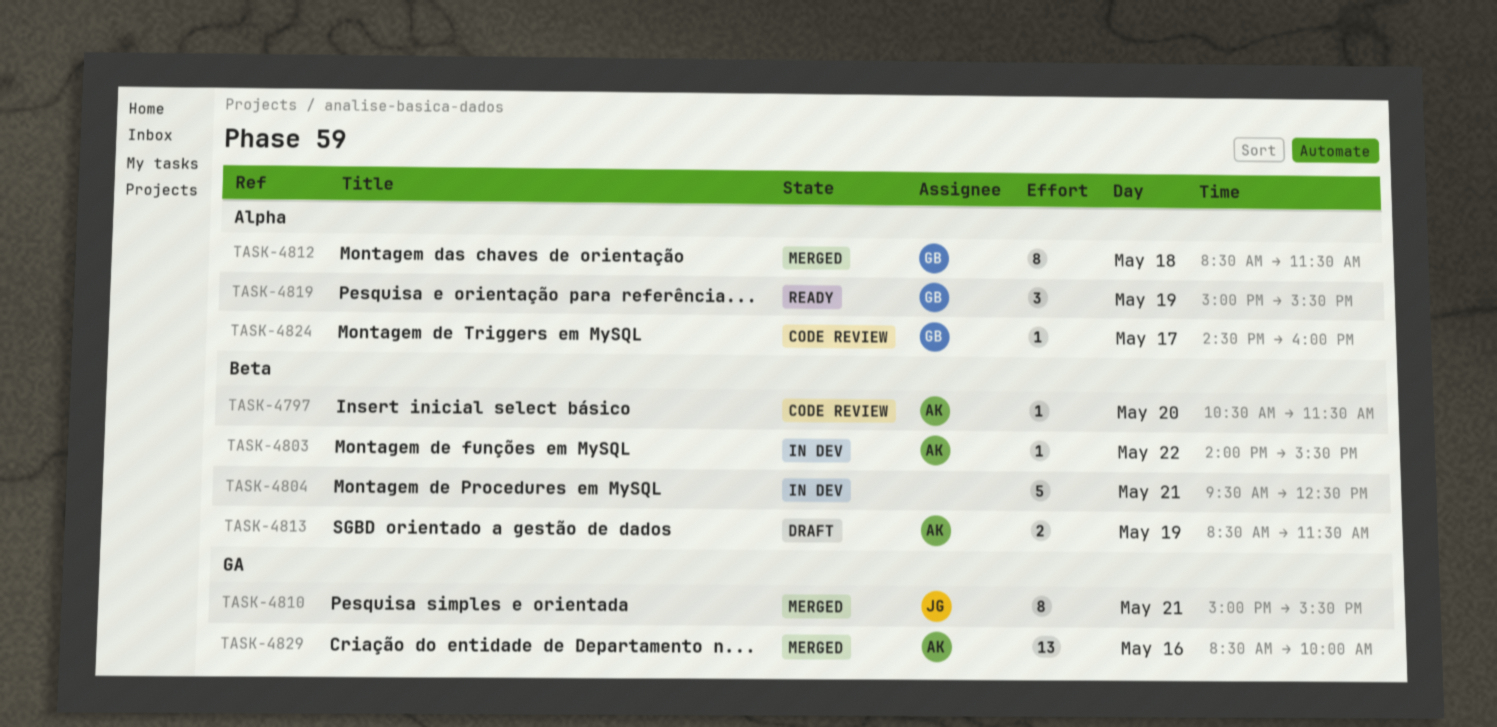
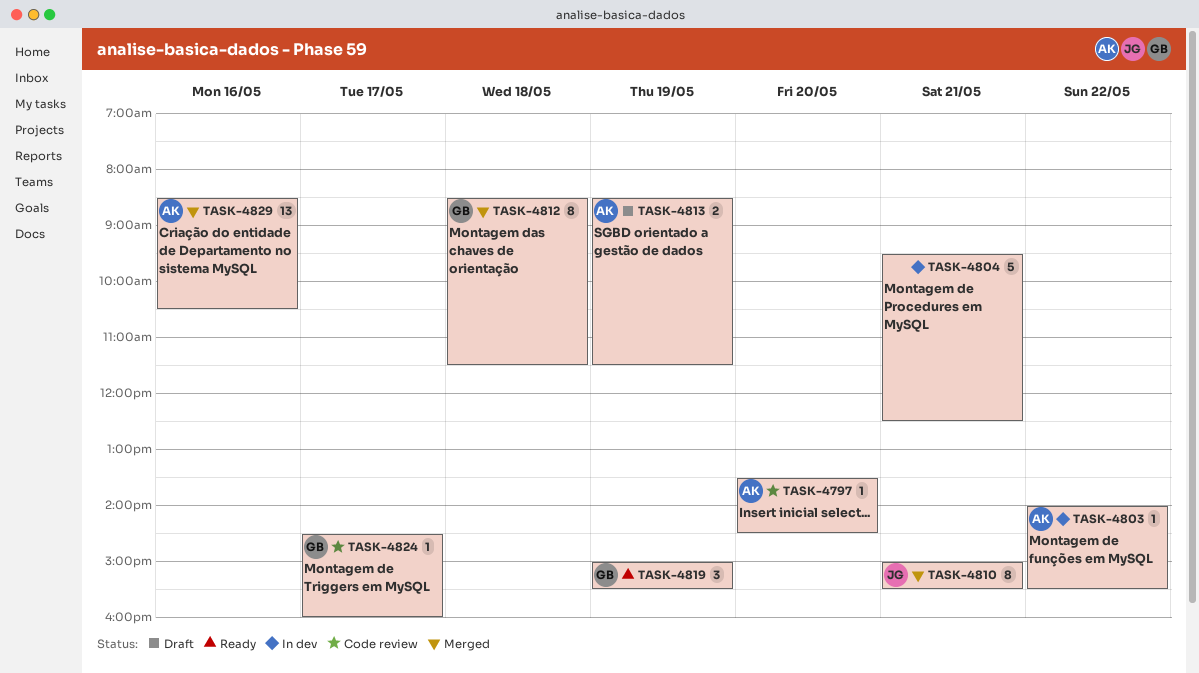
TASK-4797, begins: 10:30 -> 13:30
TASK-4797, ends: 11:30 -> 14:30
TASK-4829, ends: 10:00 -> 10:30

